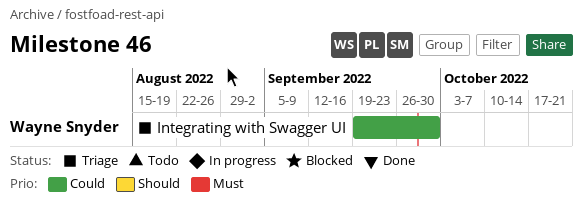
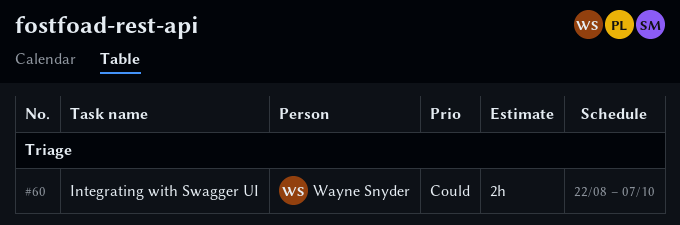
Integrating with Swagger UI, start: Sep 19 -> Aug 22
Integrating with Swagger UI, due: Sep 30 -> Oct 7

